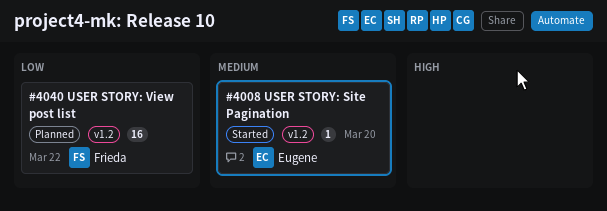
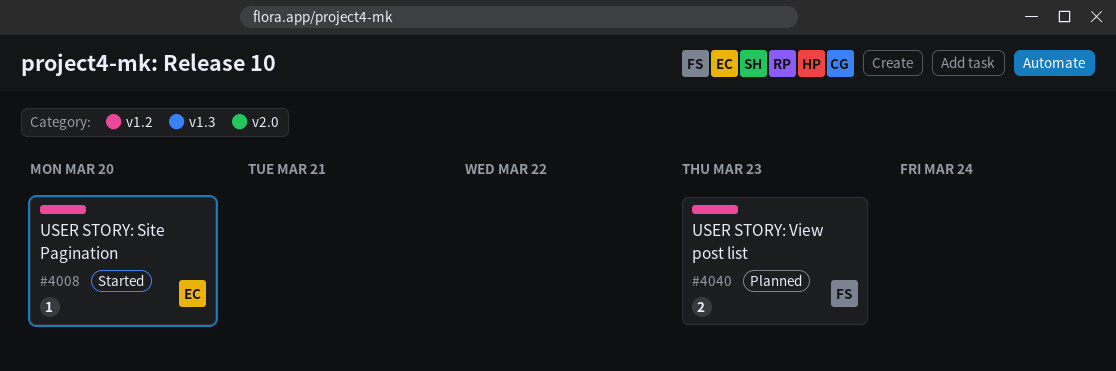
#4040, estimate: 16 -> 2
#4040, due: Mar 22 -> Mar 23

